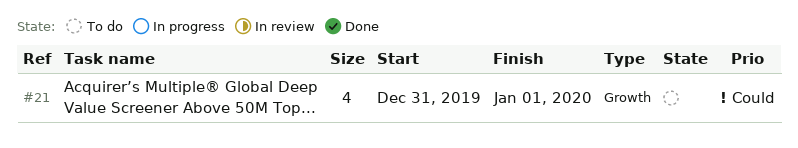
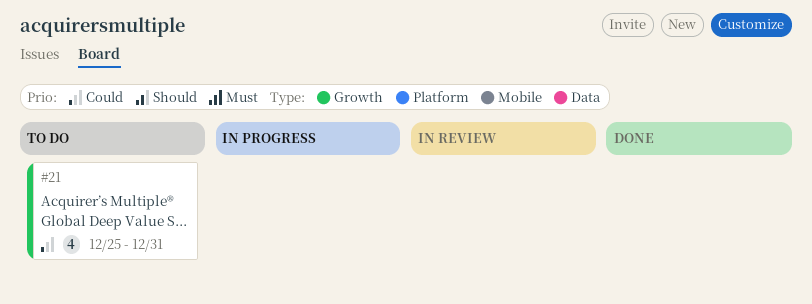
#21, start: Dec 31 -> Dec 25
#21, due: Jan 1 -> Dec 31

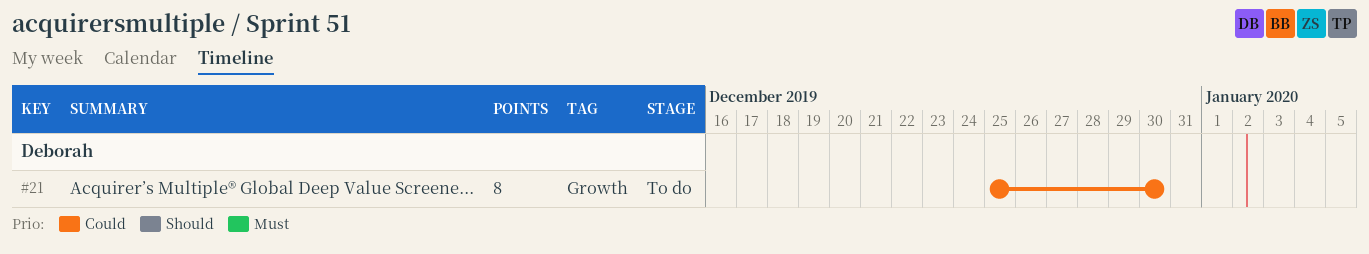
#21, estimate: 4 -> 8
#21, due: Dec 31 -> Dec 30

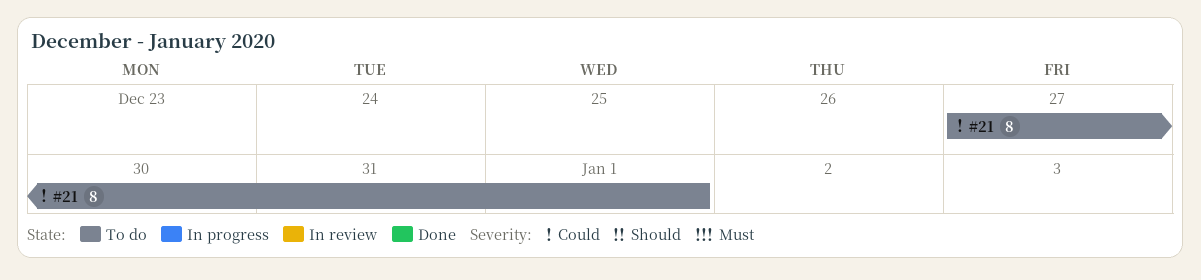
#21, start: Dec 25 -> Dec 27
#21, due: Dec 30 -> Jan 1

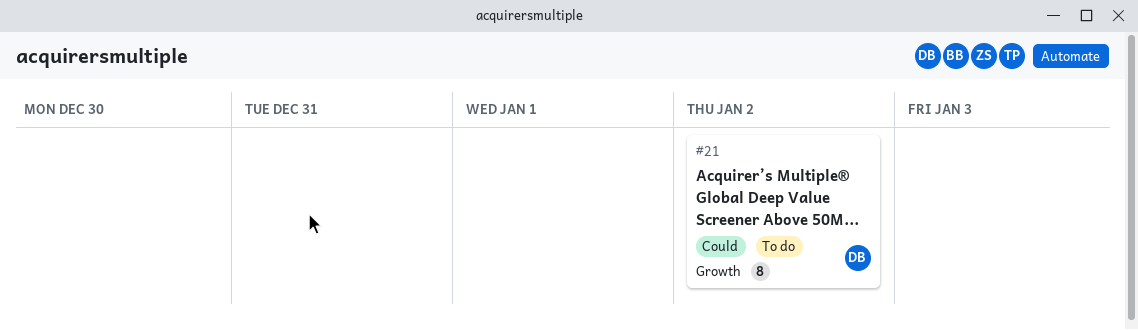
#21, due: Jan 1 -> Jan 2

